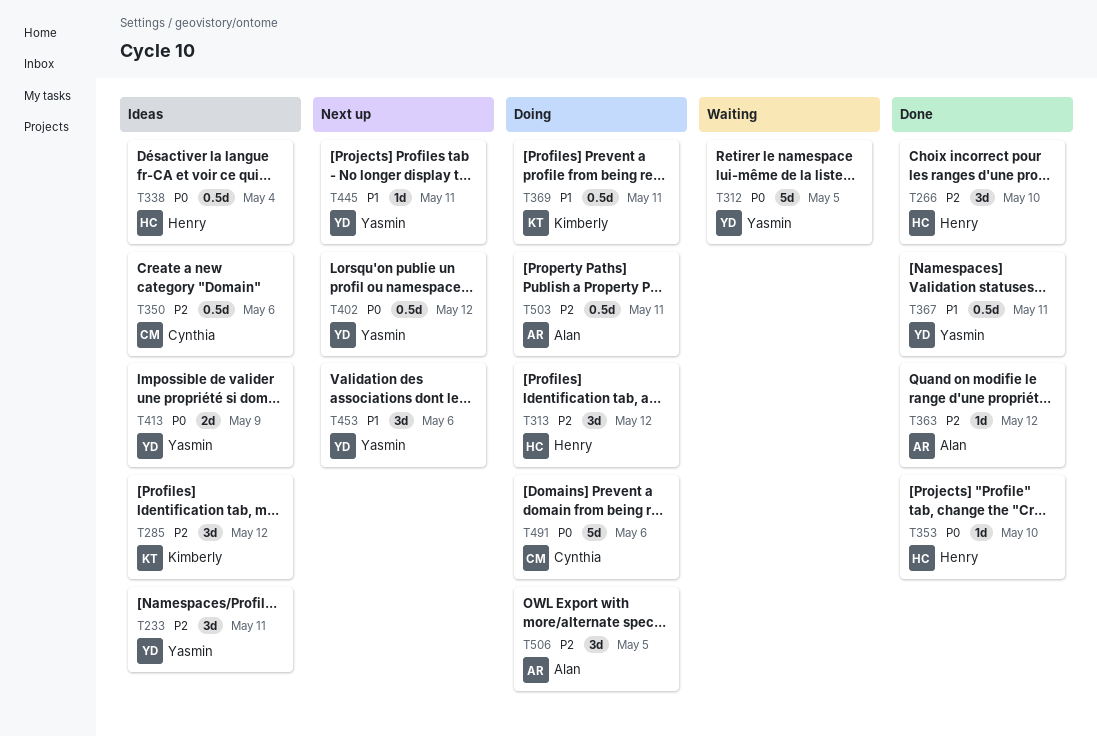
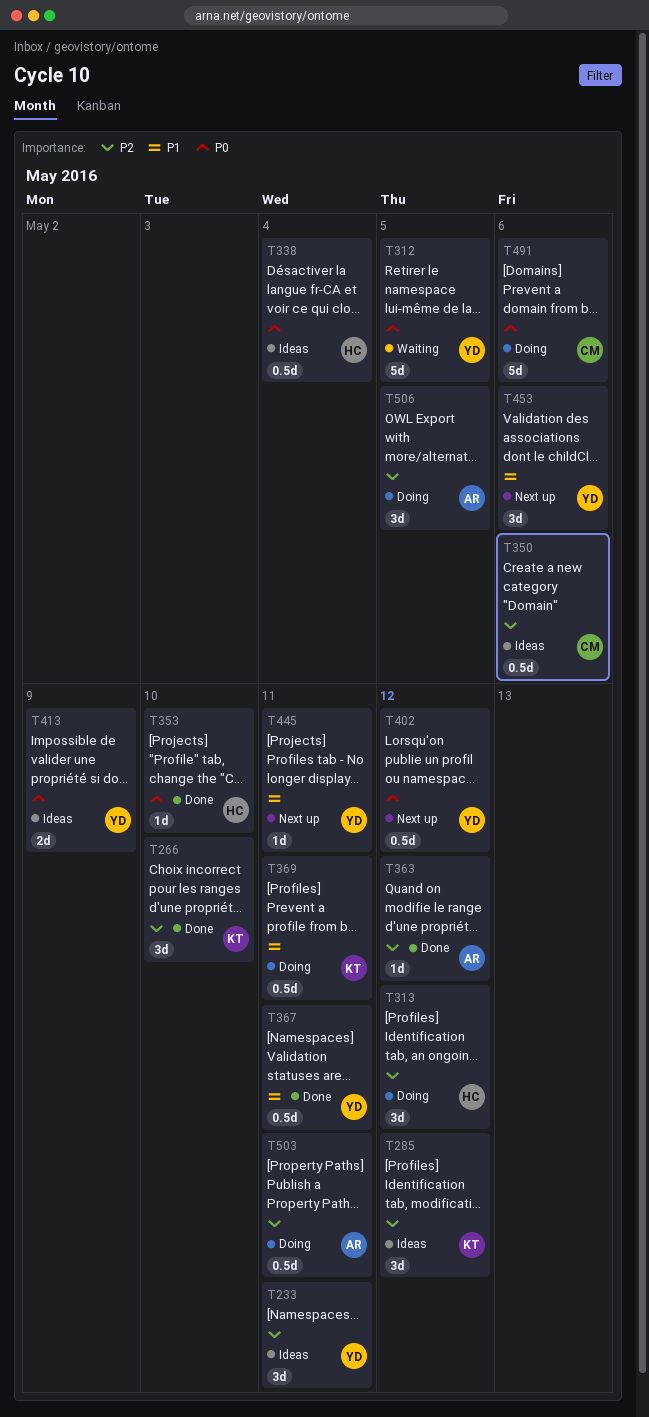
T266, owner: Henry -> Kimberly

